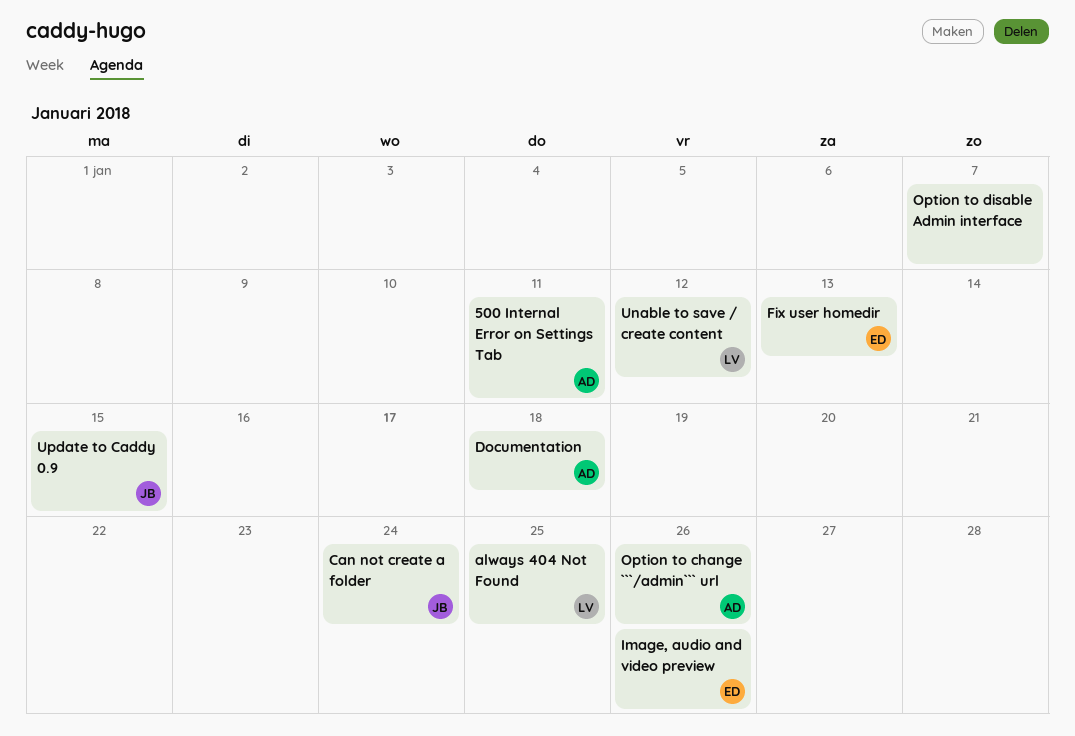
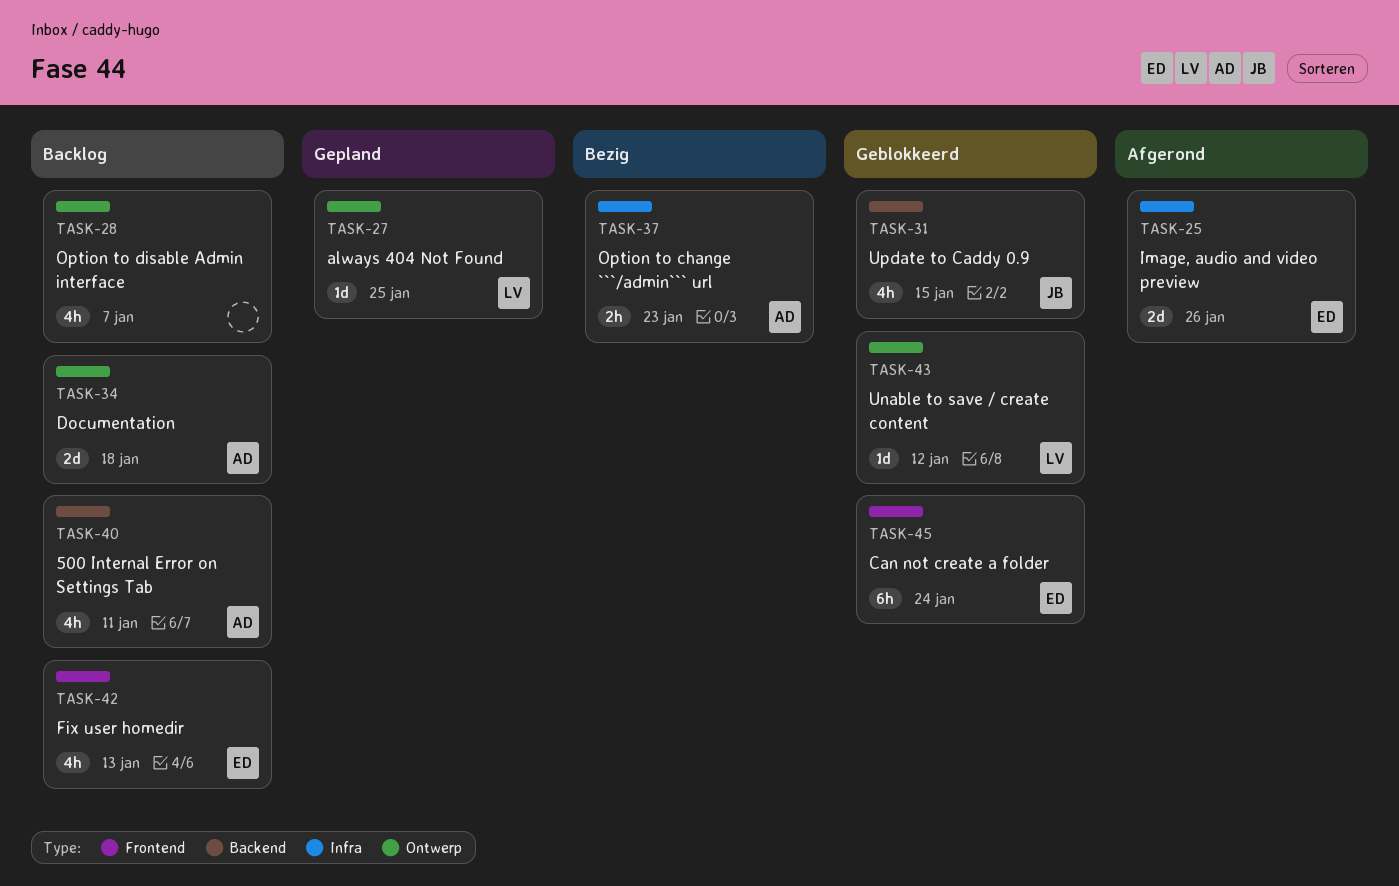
Can not create a folder, owner: JB -> ED
Option to change ```/admin``` url, due: Jan 26 -> Jan 23

